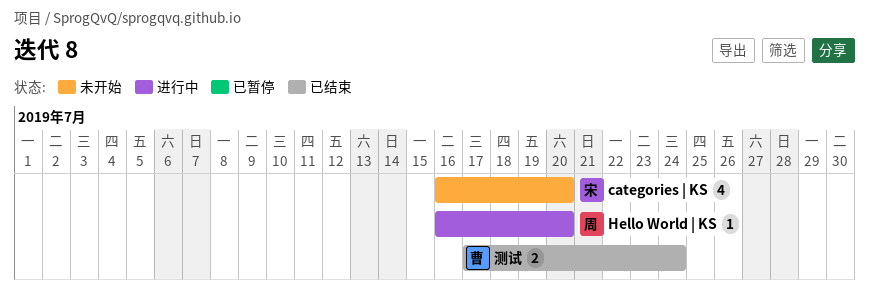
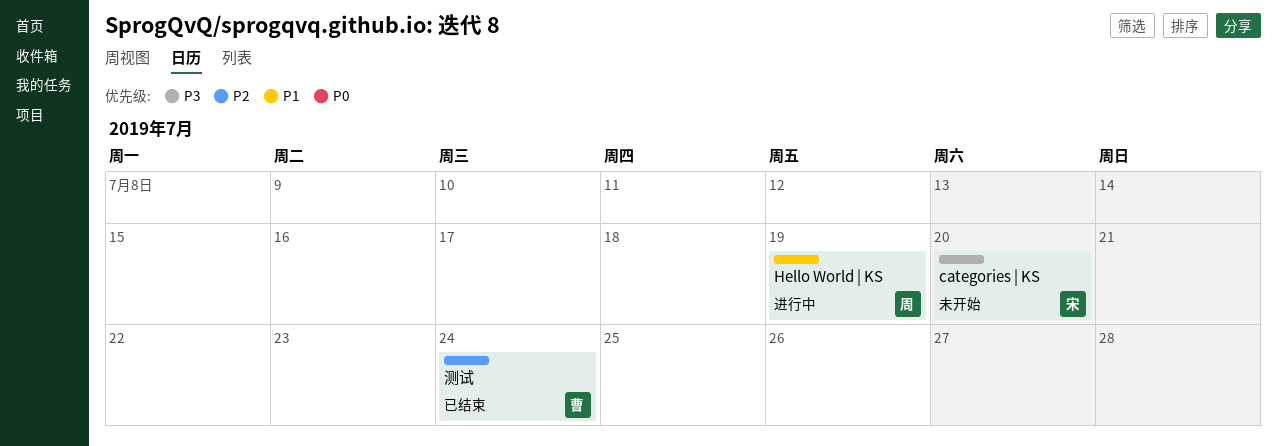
Hello World | KS, due: Jul 20 -> Jul 19

